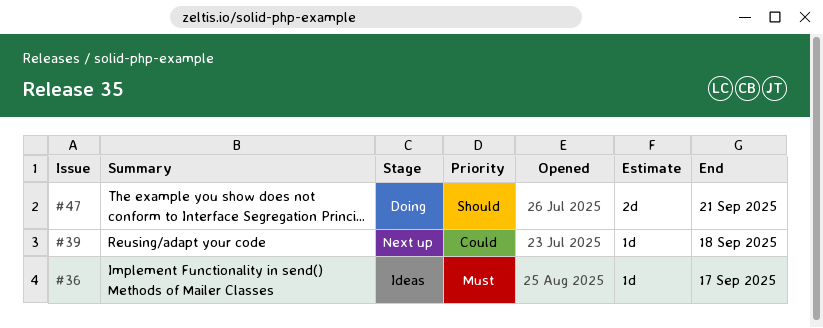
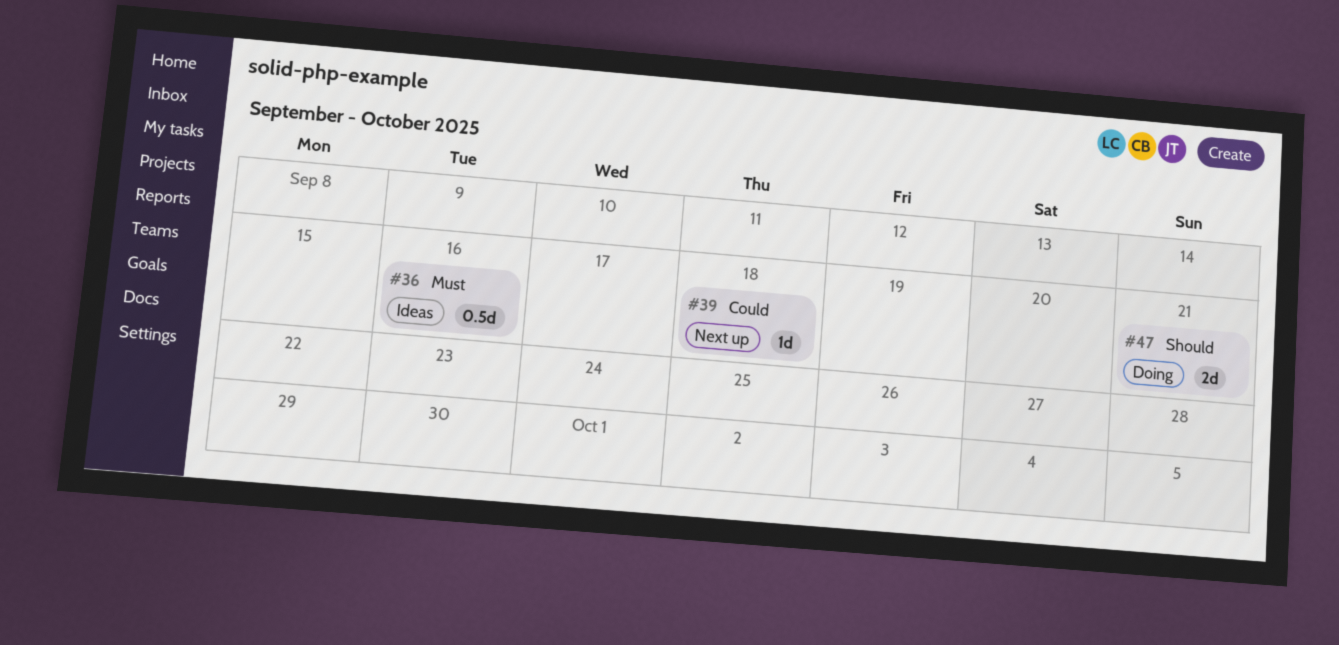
#36, estimate: 1d -> 0.5d
#36, due: Sep 17 -> Sep 16

